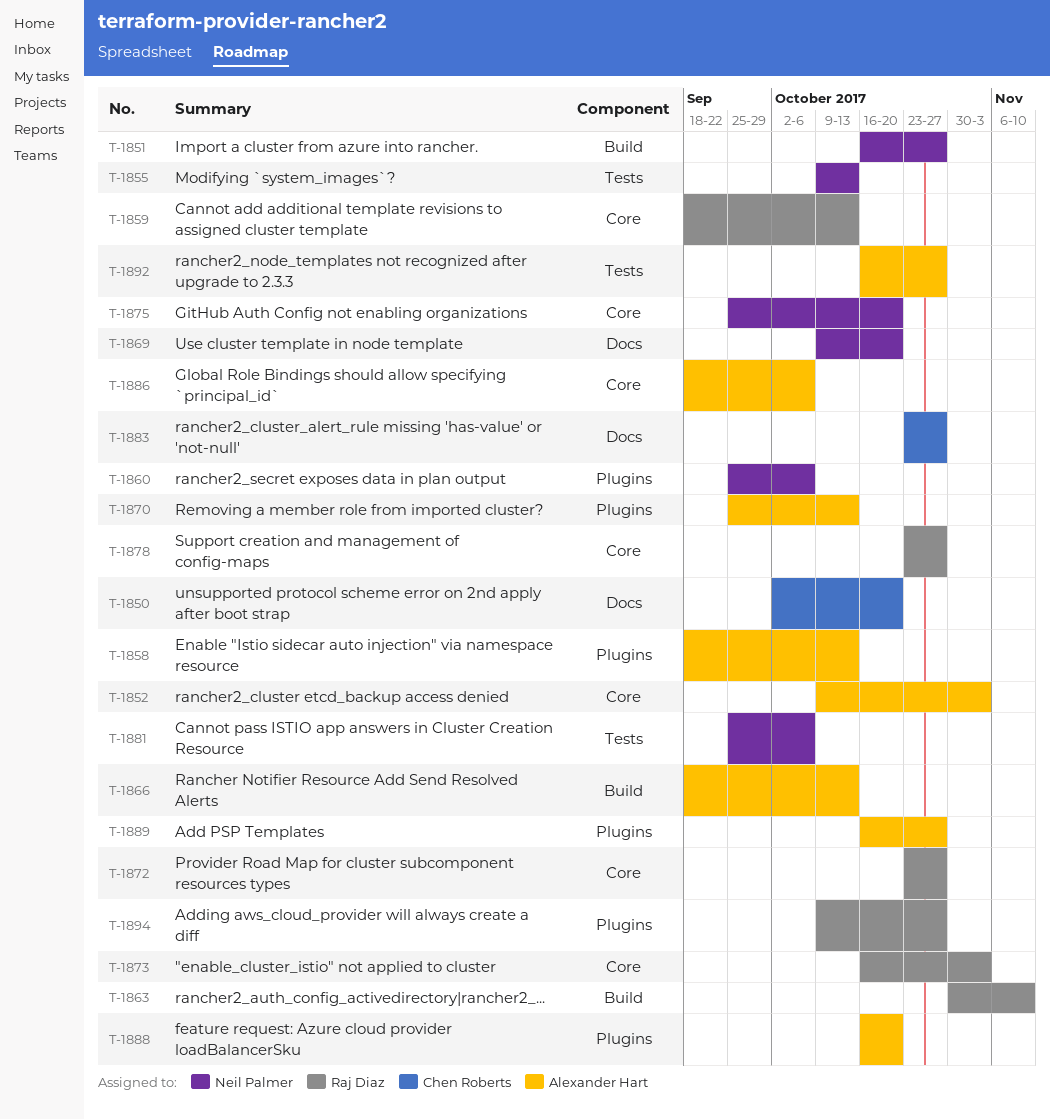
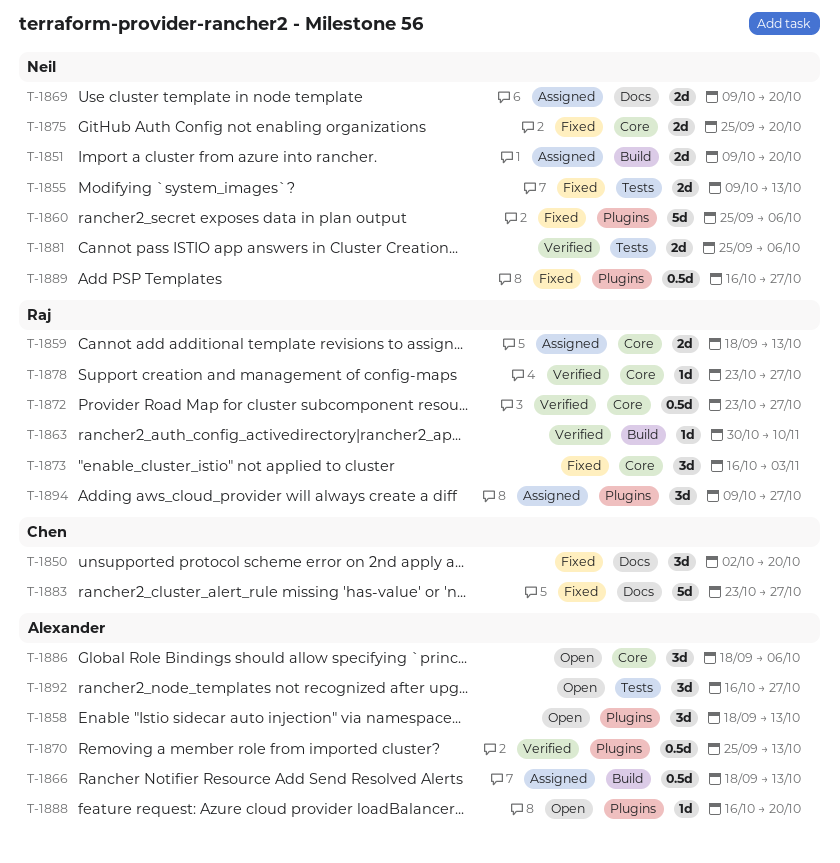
T-1851, start: Oct 16 -> Oct 9
T-1851, due: Oct 27 -> Oct 20
T-1852: present -> none
T-1889, owner: Alexander Hart -> Neil Palmer

